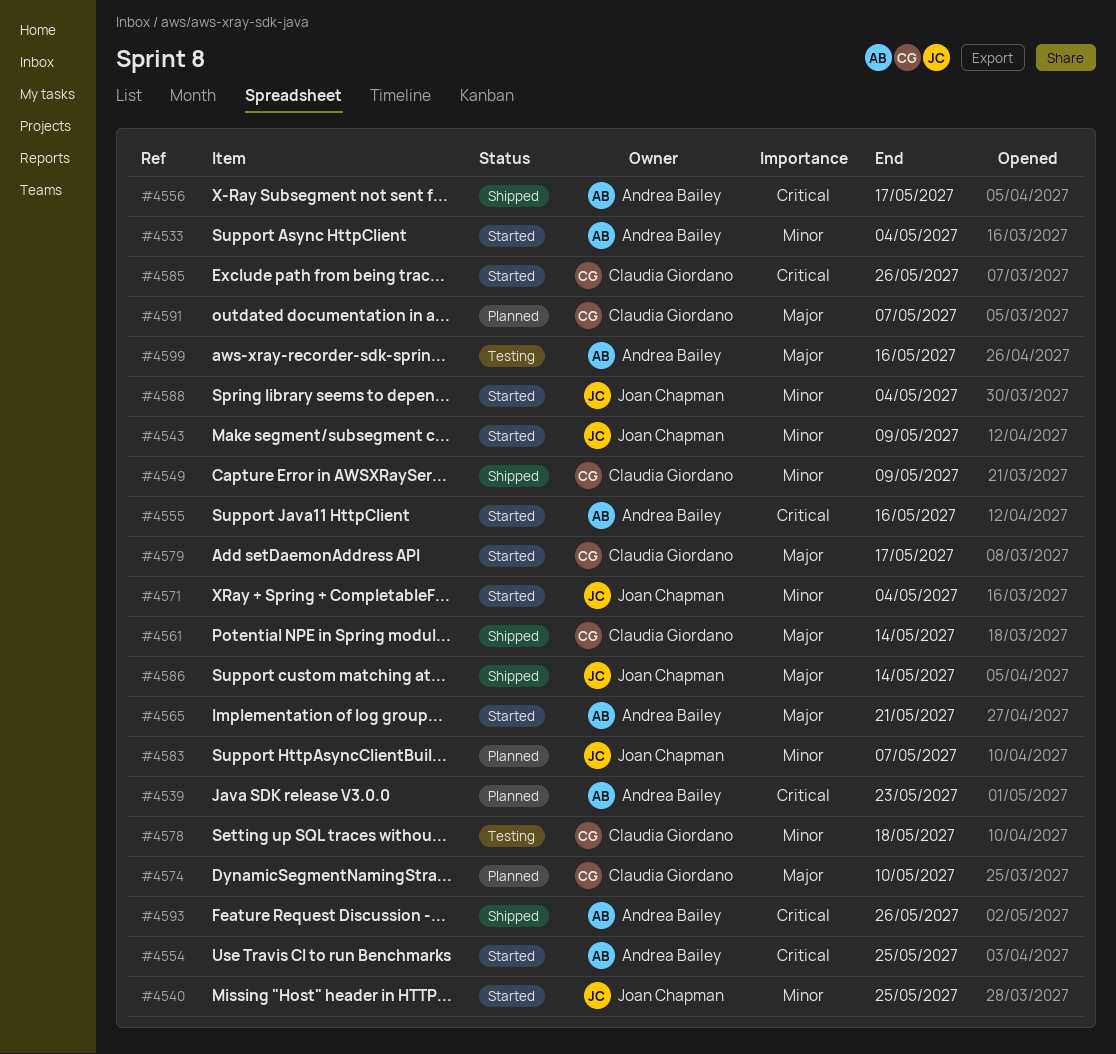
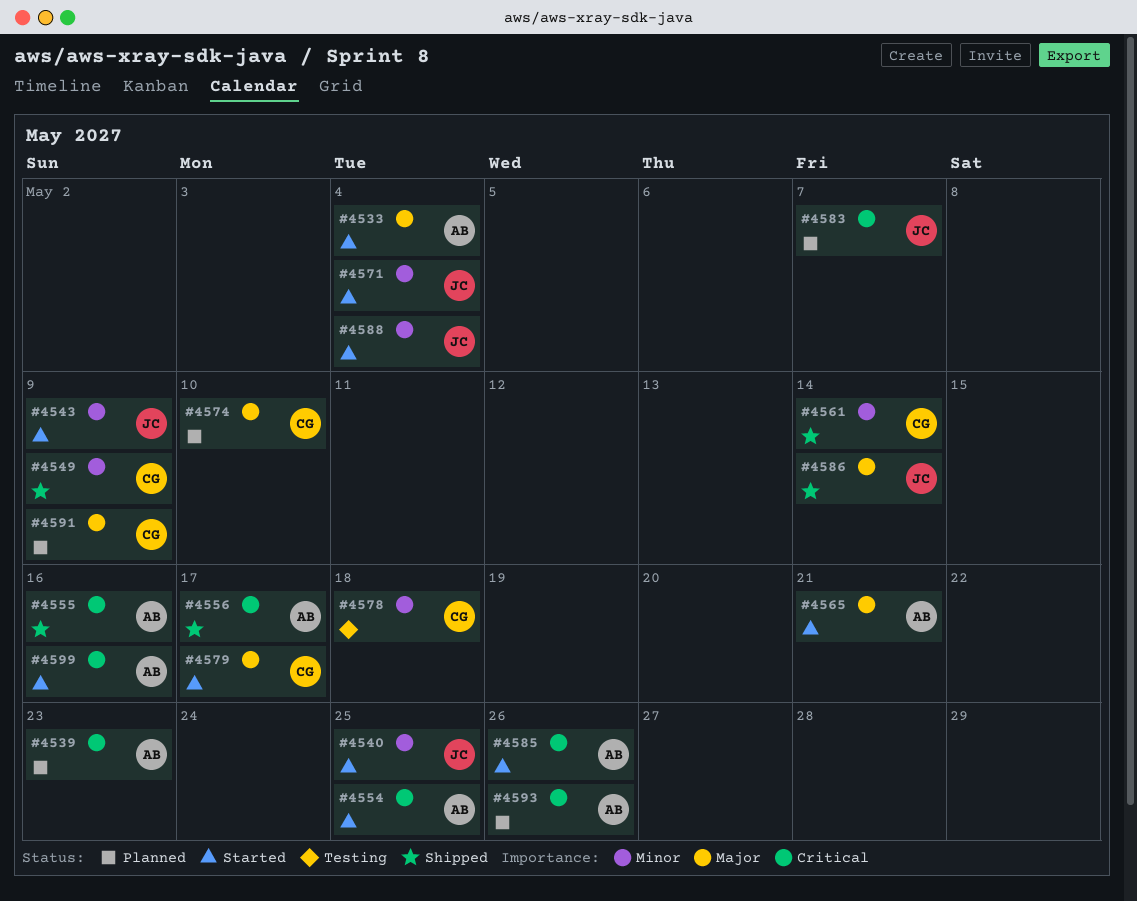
#4533, priority: Minor -> Major
#4555, status: Started -> Shipped
#4561, priority: Major -> Minor
#4583, priority: Minor -> Critical
#4585, owner: Claudia Giordano -> Andrea Bailey
#4591, due: May 7 -> May 9
#4593, status: Shipped -> Planned
#4599, status: Testing -> Started
#4599, priority: Major -> Critical

